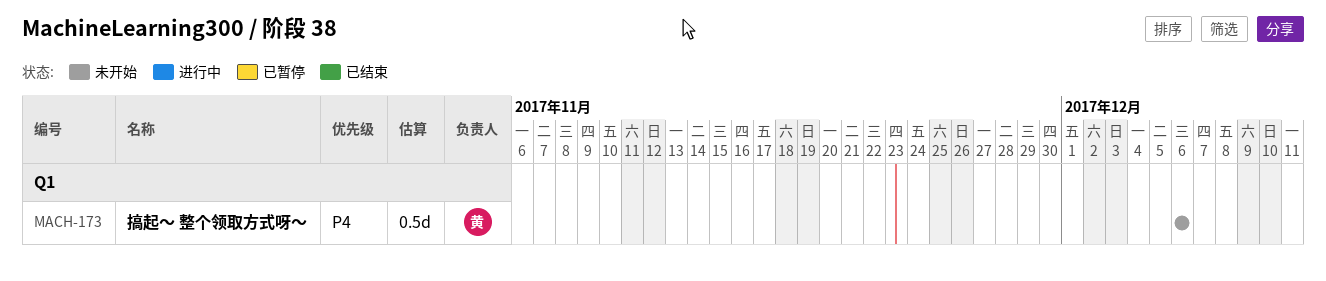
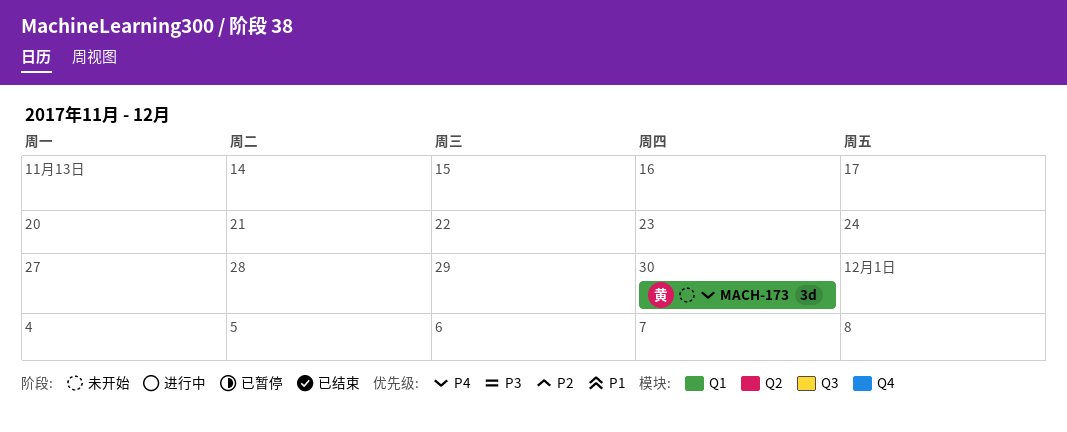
MACH-173, estimate: 0.5d -> 3d
MACH-173, start: Dec 6 -> Nov 30
MACH-173, due: Dec 6 -> Nov 30

